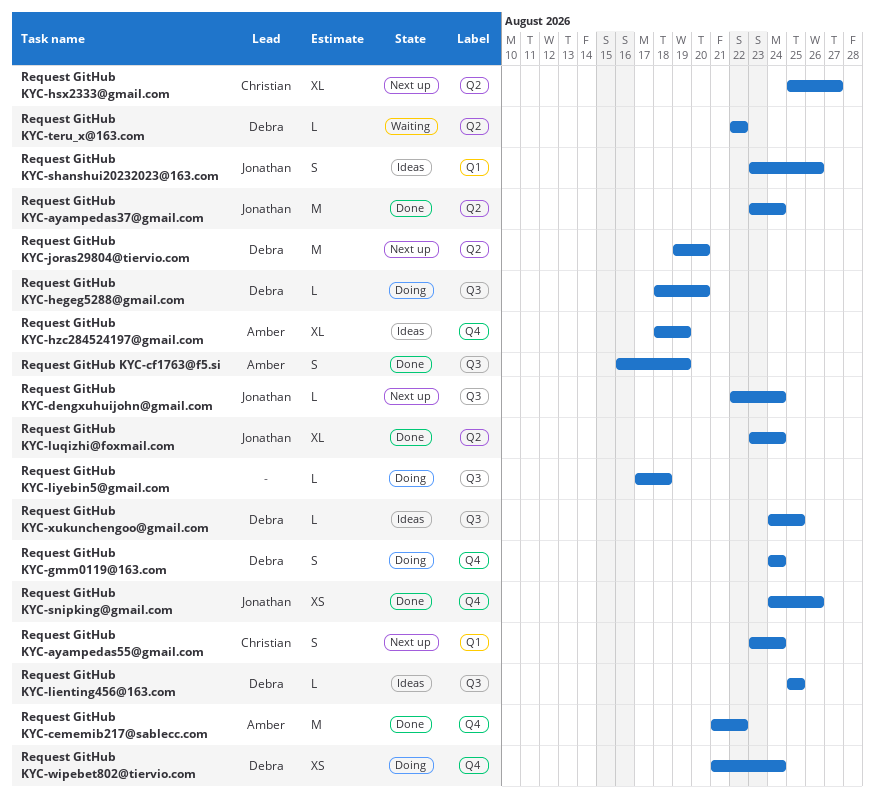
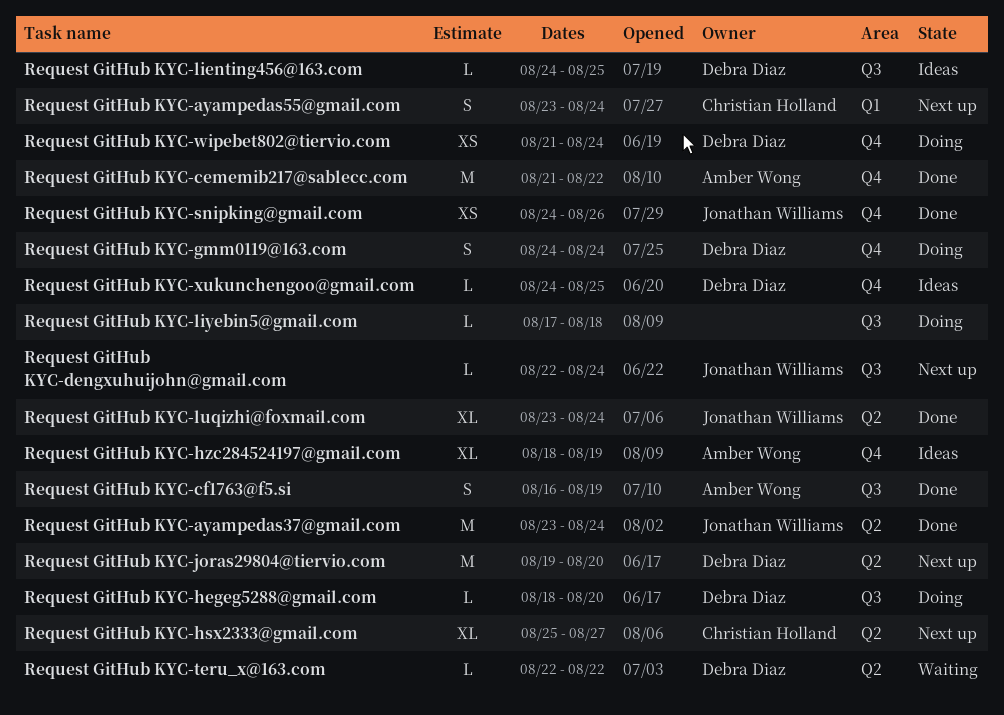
Request GitHub KYC-lienting456@163.com, start: Aug 25 -> Aug 24
Request GitHub KYC-shanshui20232023@163.com: present -> none
Request GitHub KYC-xukunchengoo@gmail.com, label: Q3 -> Q4

